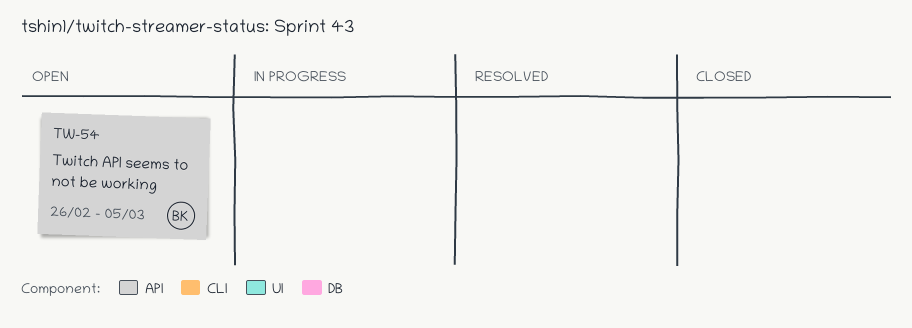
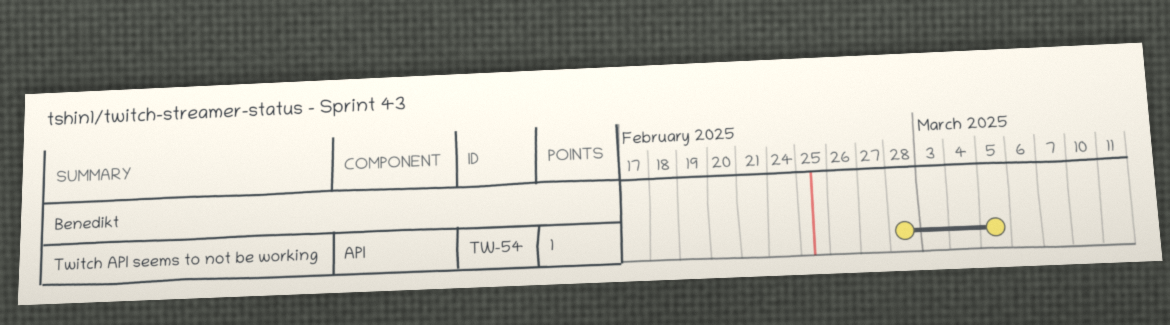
TW-54, start: Feb 26 -> Feb 28

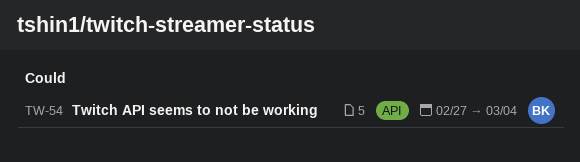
TW-54, start: Feb 28 -> Feb 27
TW-54, due: Mar 5 -> Mar 4

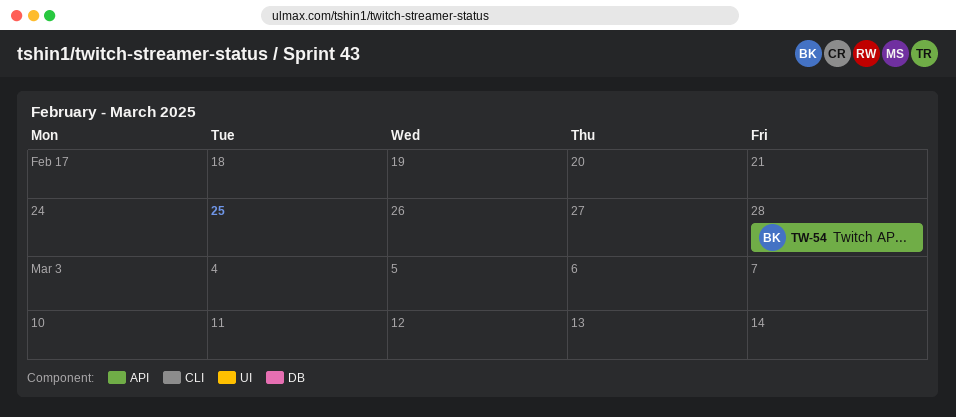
TW-54, start: Feb 27 -> Feb 28
TW-54, due: Mar 4 -> Feb 28

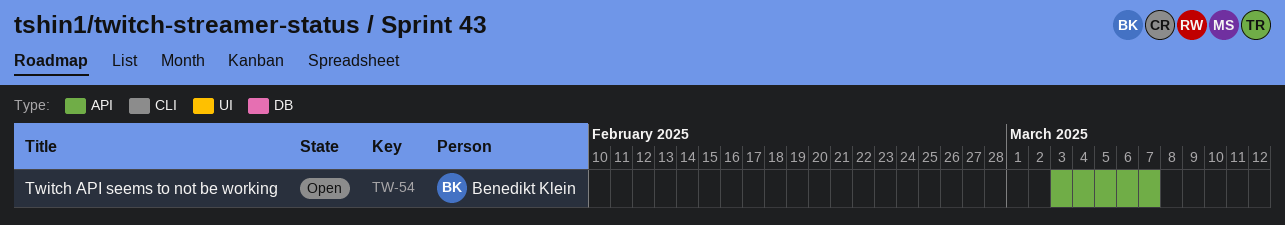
TW-54, start: Feb 28 -> Mar 3
TW-54, due: Feb 28 -> Mar 7

